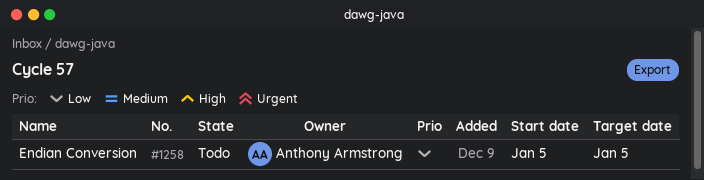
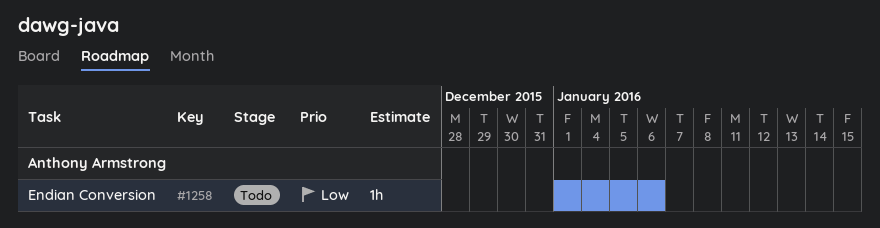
#1258, start: Jan 5 -> Jan 1
#1258, due: Jan 5 -> Jan 6

